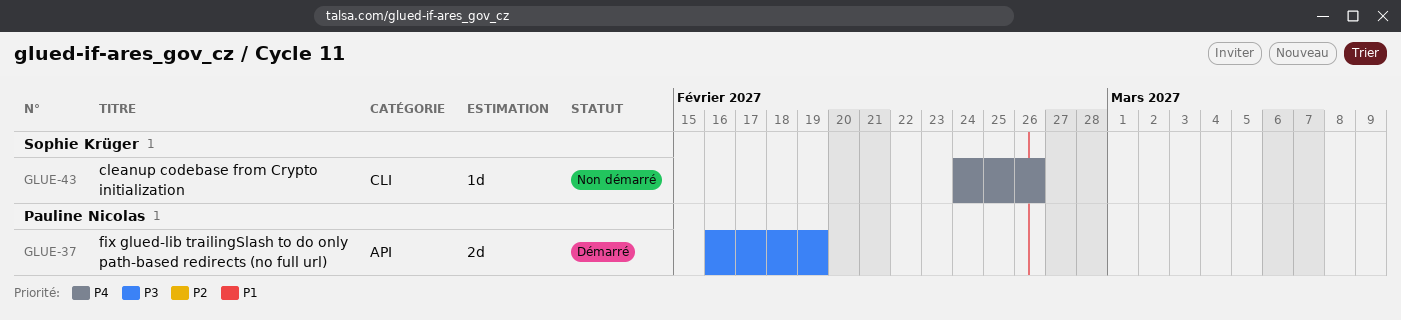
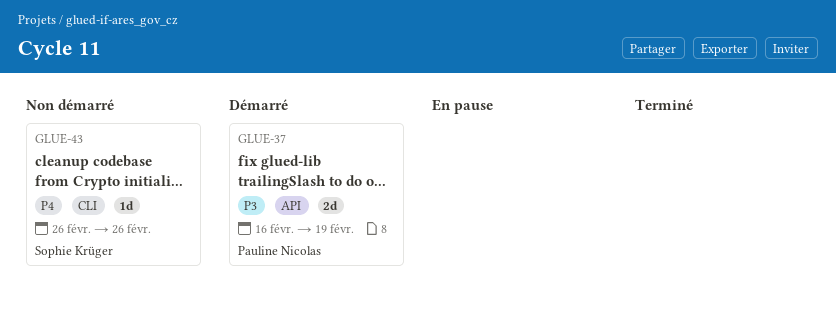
GLUE-43, start: Feb 24 -> Feb 26

